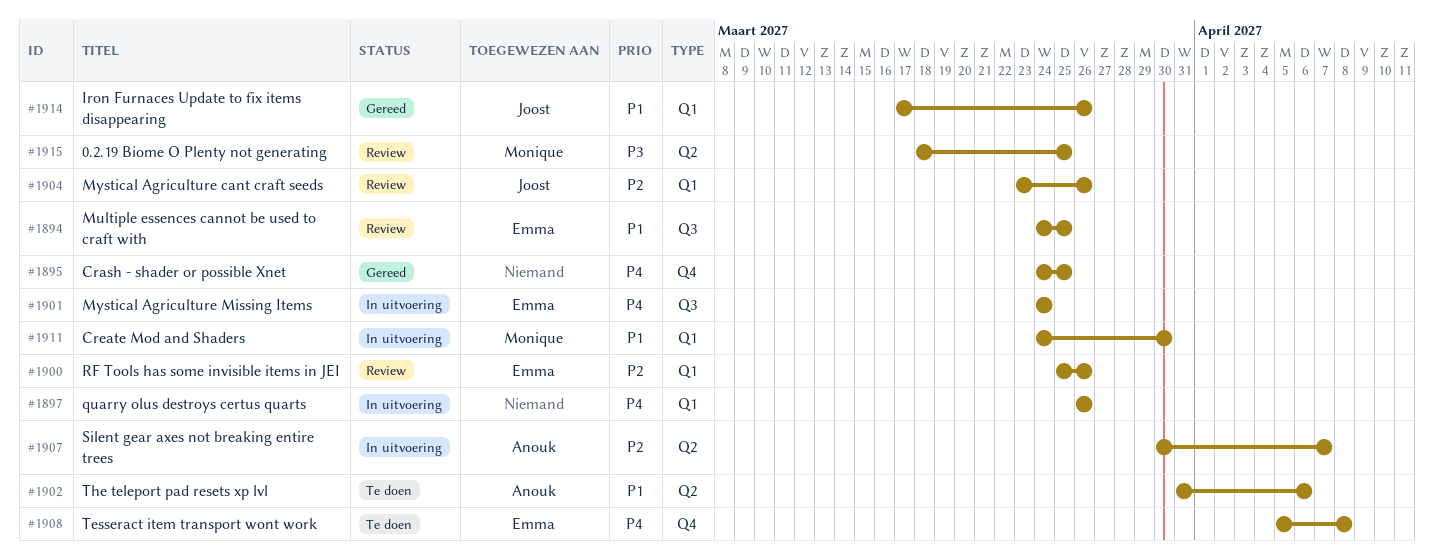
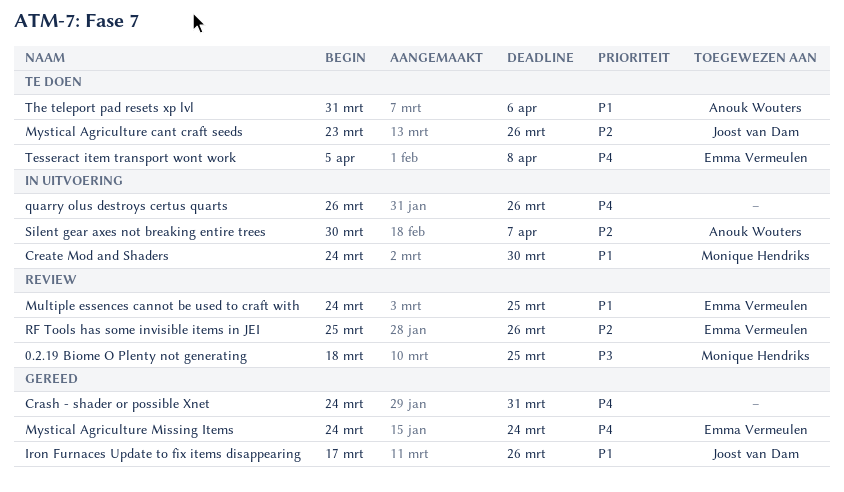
Crash - shader or possible Xnet, due: Mar 25 -> Mar 31
Mystical Agriculture cant craft seeds, status: Review -> Te doen
Mystical Agriculture Missing Items, status: In uitvoering -> Gereed

